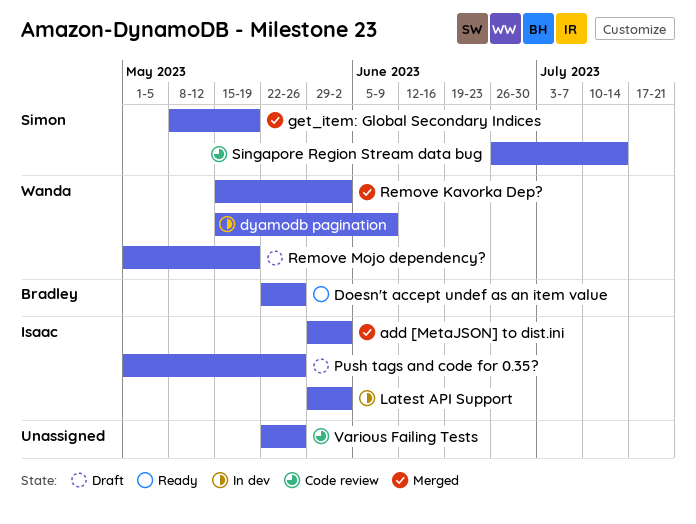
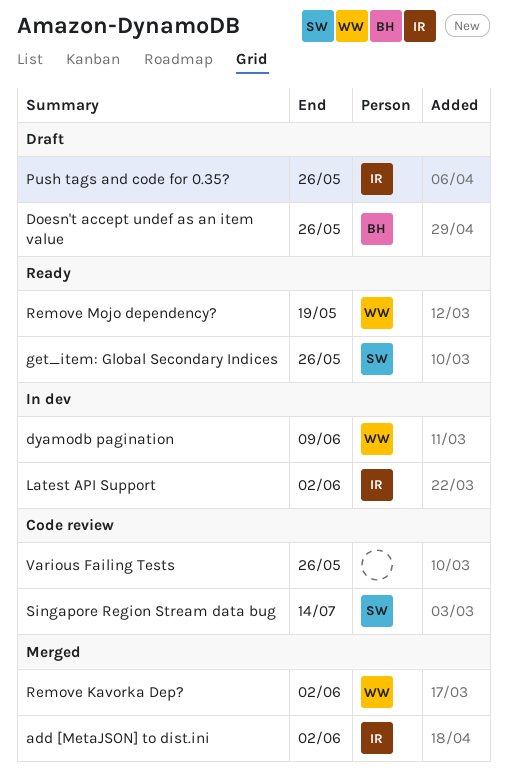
Doesn't accept undef as an item value, status: Ready -> Draft
get_item: Global Secondary Indices, status: Merged -> Ready
get_item: Global Secondary Indices, due: May 19 -> May 26
Remove Mojo dependency?, status: Draft -> Ready

